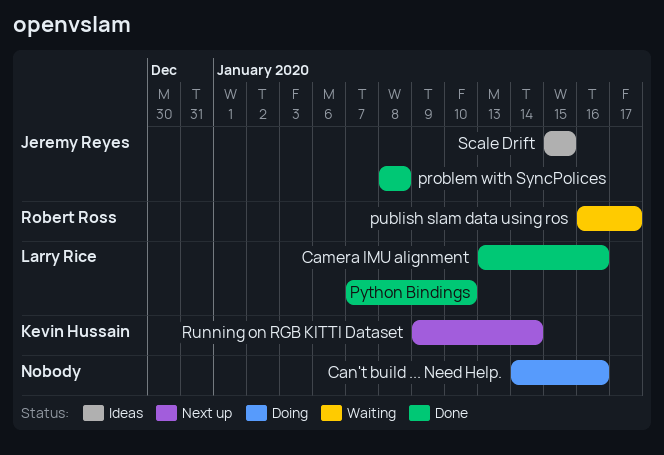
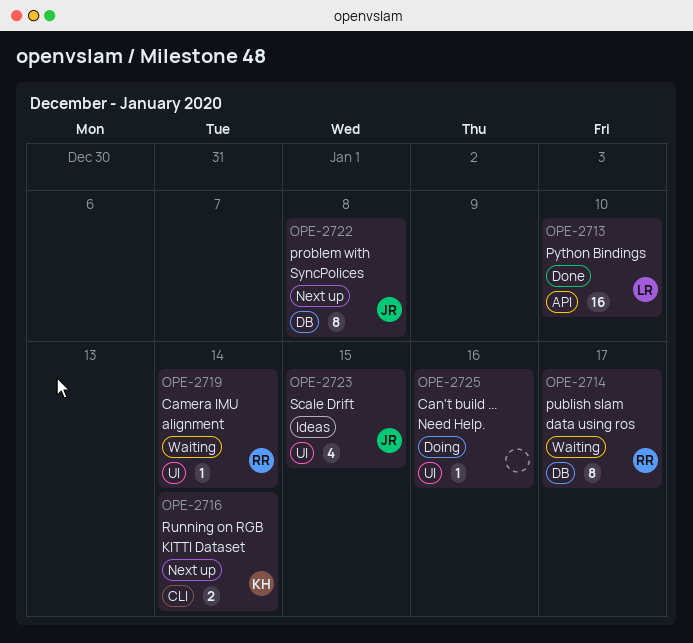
Camera IMU alignment, status: Done -> Waiting
Camera IMU alignment, owner: Larry Rice -> Robert Ross
Camera IMU alignment, due: Jan 16 -> Jan 14
problem with SyncPolices, status: Done -> Next up

